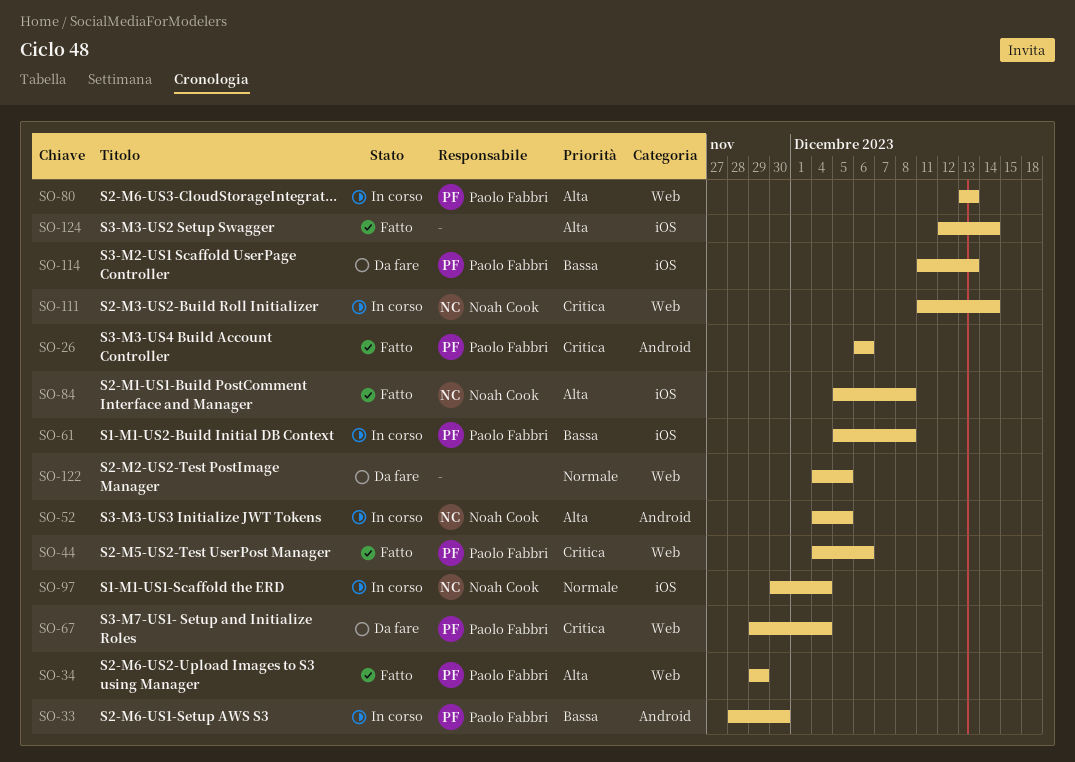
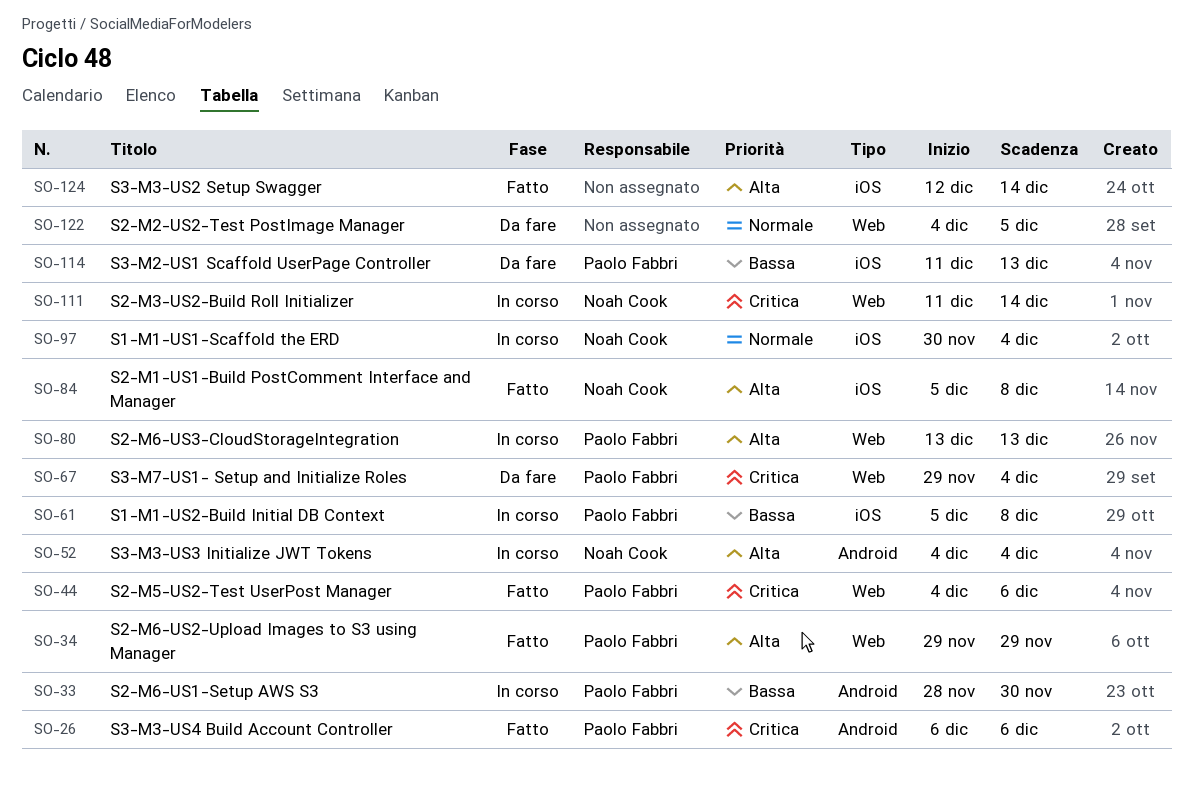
SO-52, due: Dec 5 -> Dec 4

